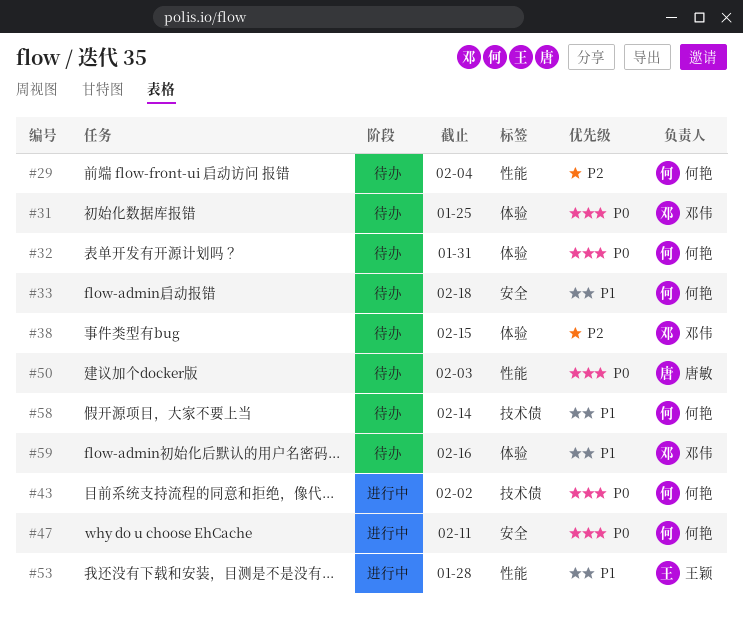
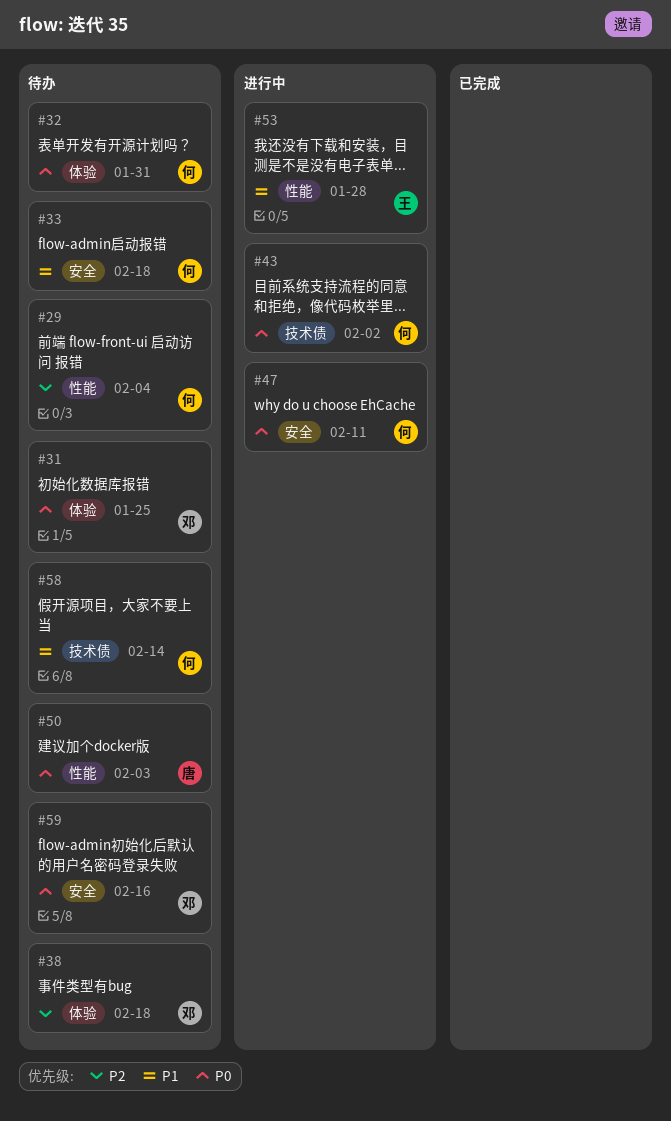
#38, due: Feb 15 -> Feb 18
#59, priority: P1 -> P0
#59, label: 体验 -> 安全

